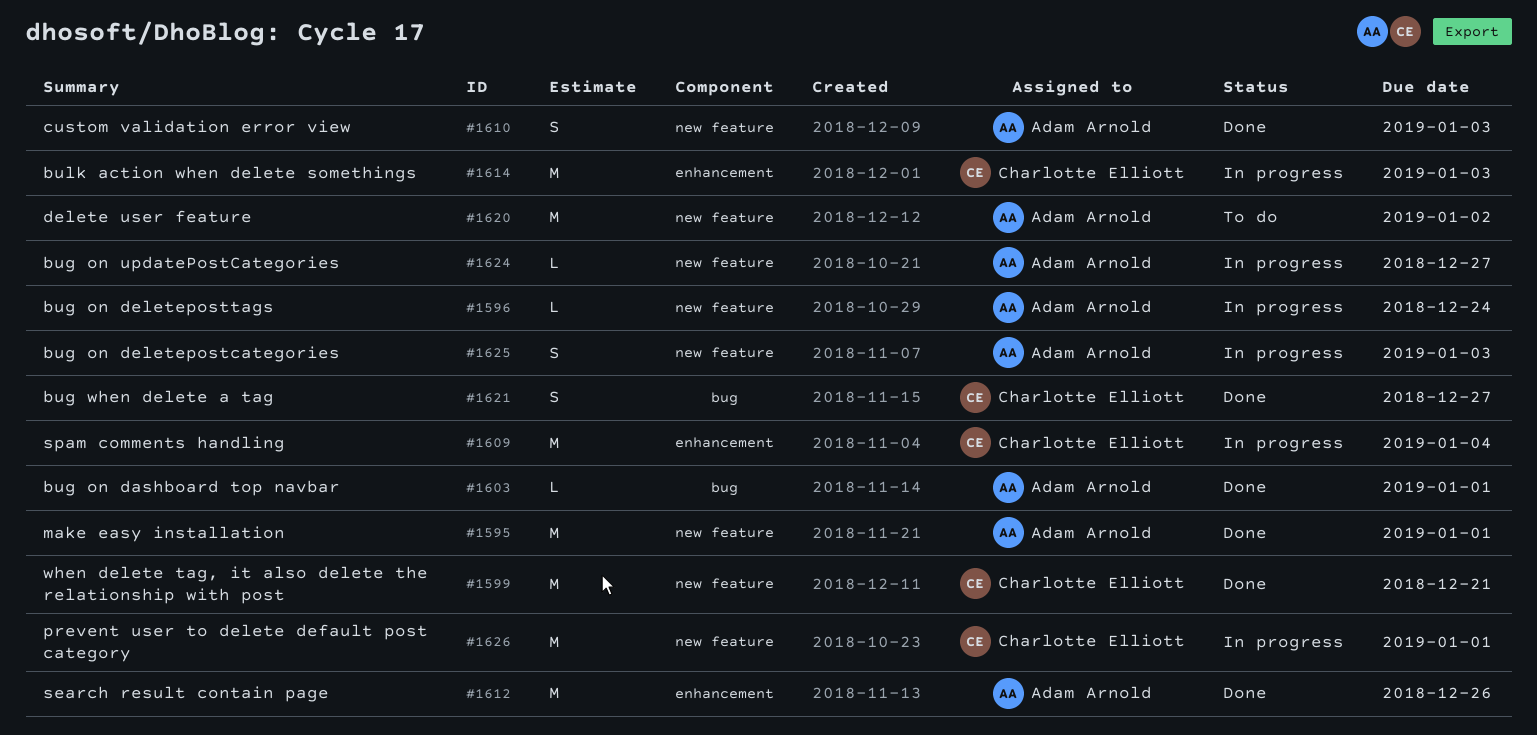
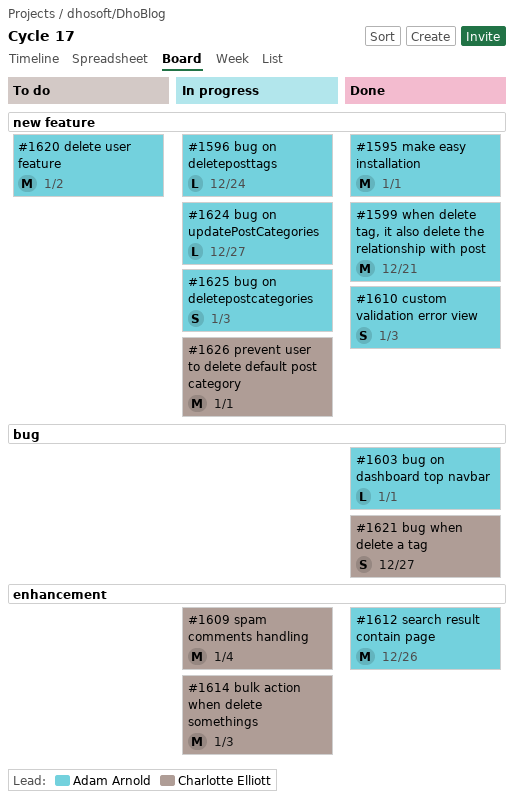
#1599, owner: Charlotte Elliott -> Adam Arnold

